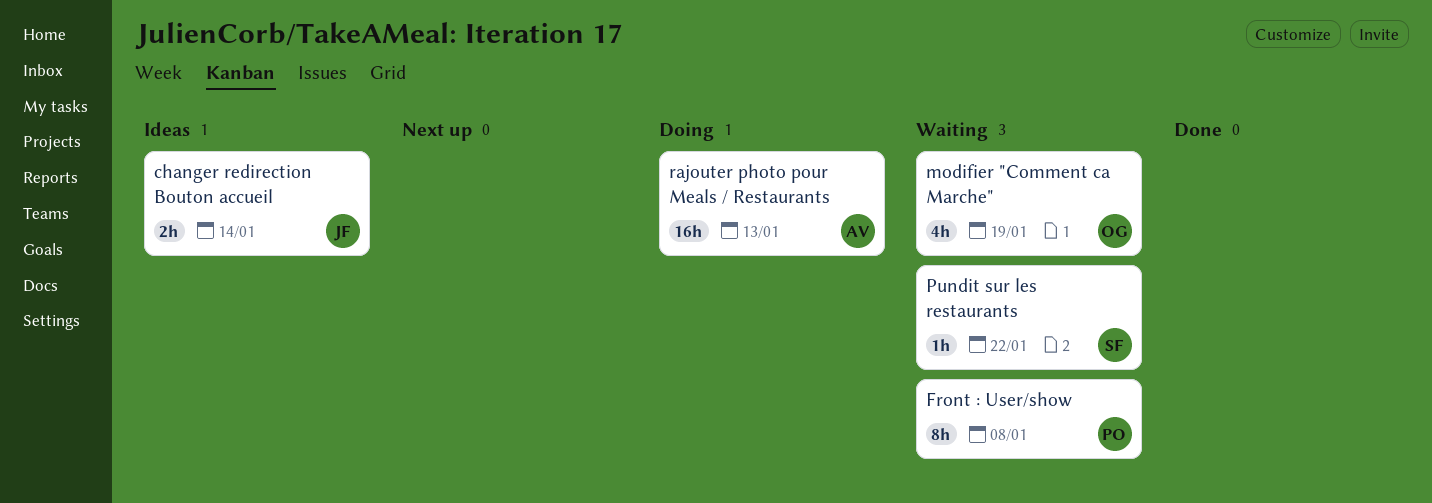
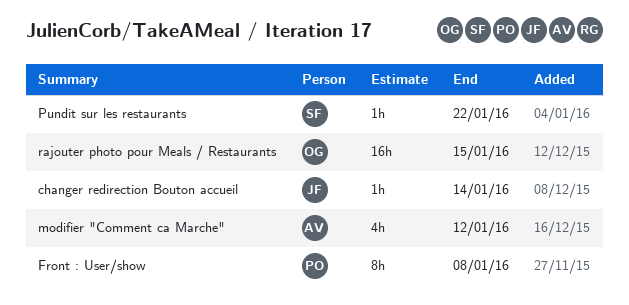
changer redirection Bouton accueil, estimate: 2h -> 1h
modifier "Comment ca Marche", owner: OG -> AV
modifier "Comment ca Marche", due: Jan 19 -> Jan 12
rajouter photo pour Meals / Restaurants, owner: AV -> OG
rajouter photo pour Meals / Restaurants, due: Jan 13 -> Jan 15

